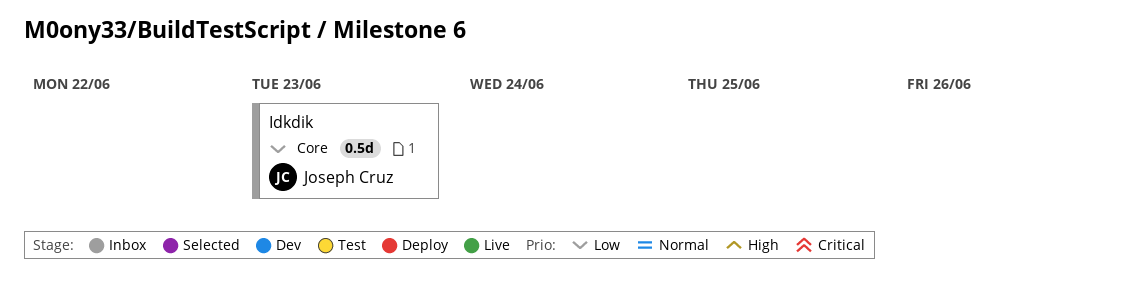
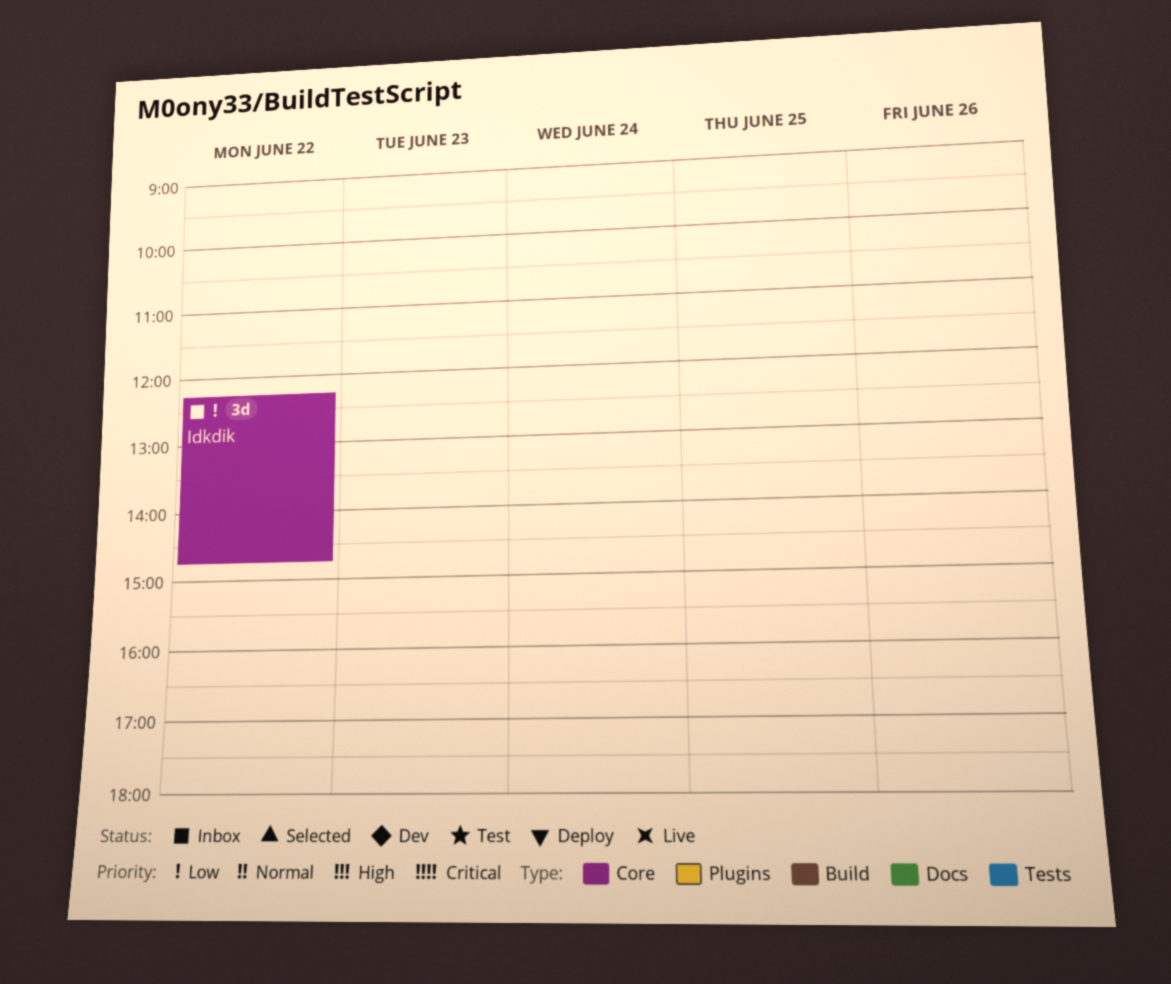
Idkdik, estimate: 0.5d -> 3d
Idkdik, day: Jun 23 -> Jun 22

